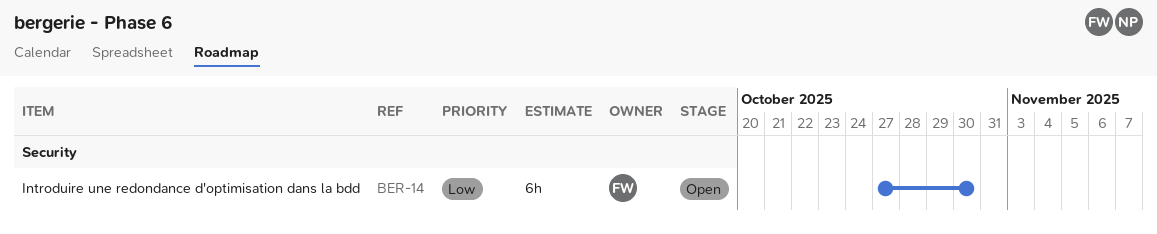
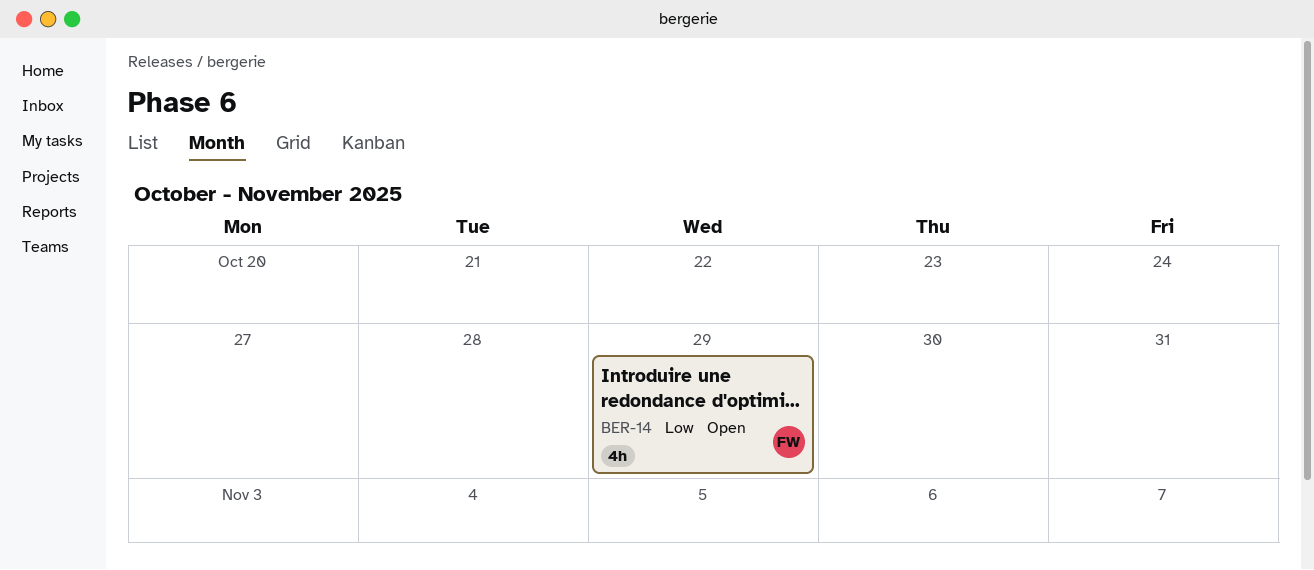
BER-14, estimate: 6h -> 4h
BER-14, due: Oct 30 -> Oct 29

